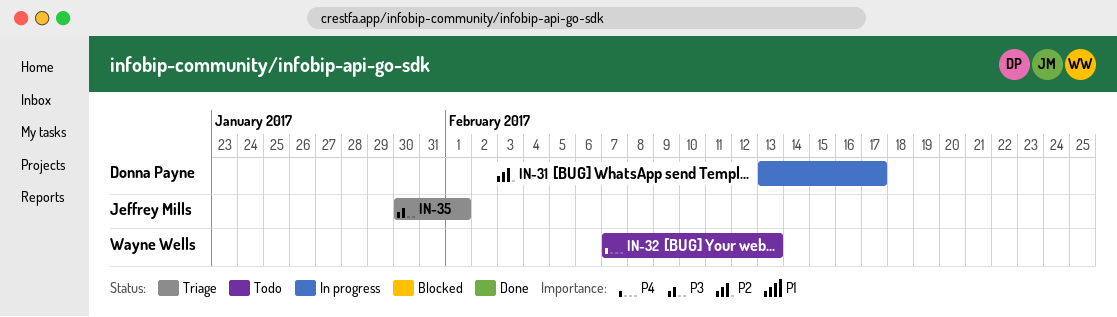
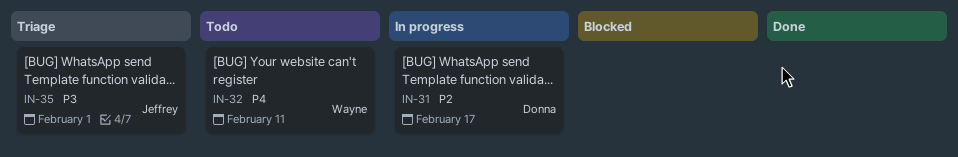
IN-32, due: Feb 13 -> Feb 11

